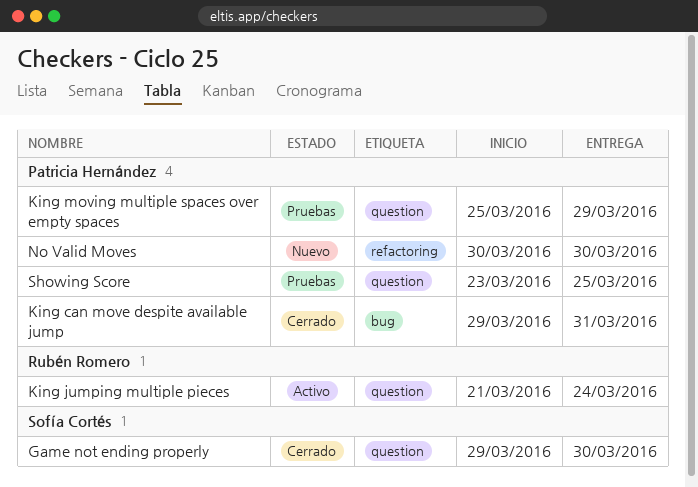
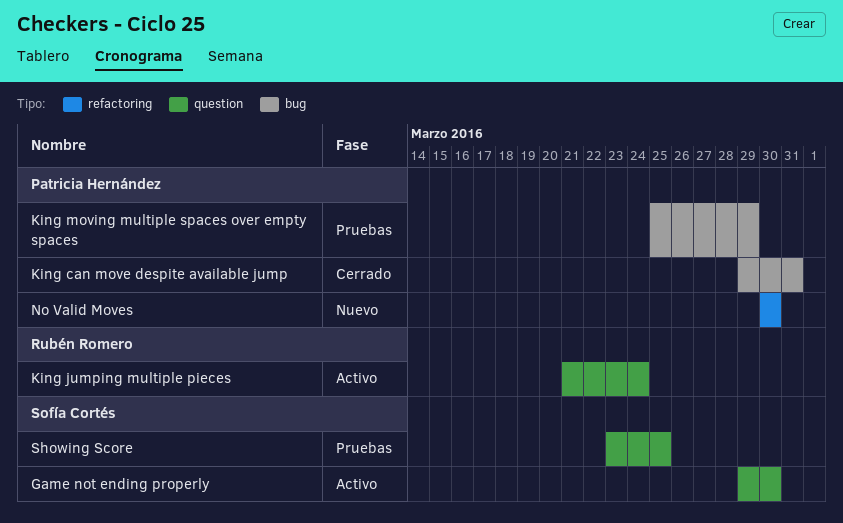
Game not ending properly, status: Cerrado -> Activo
King moving multiple spaces over empty spaces, label: question -> bug
Showing Score, owner: Patricia Hernández -> Sofía Cortés

